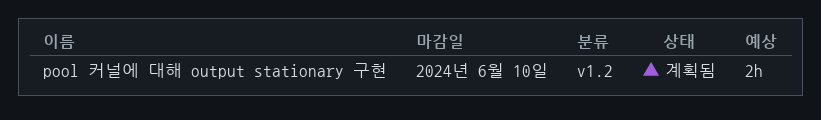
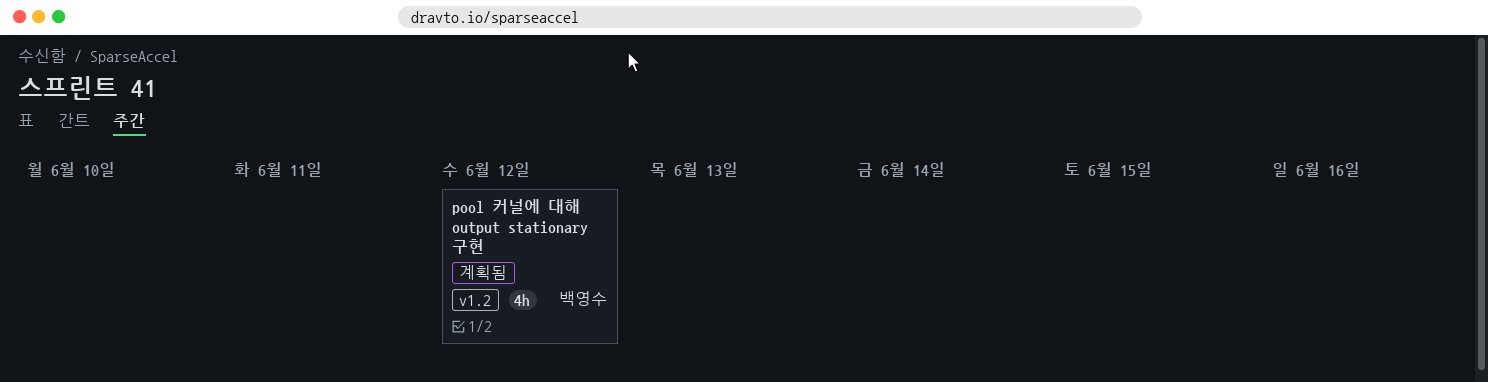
pool 커널에 대해 output stationary 구현, estimate: 2h -> 4h
pool 커널에 대해 output stationary 구현, due: Jun 10 -> Jun 12

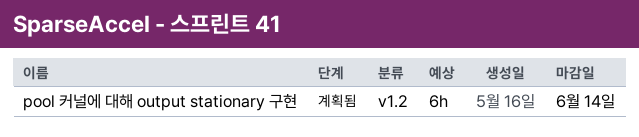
pool 커널에 대해 output stationary 구현, estimate: 4h -> 6h
pool 커널에 대해 output stationary 구현, due: Jun 12 -> Jun 14

